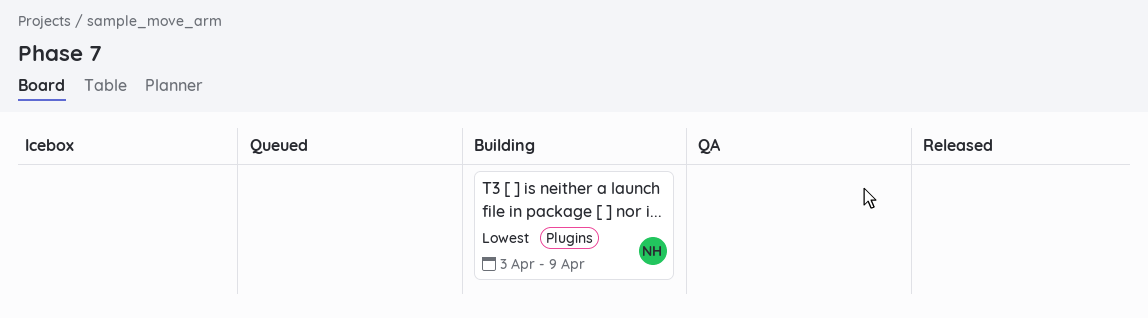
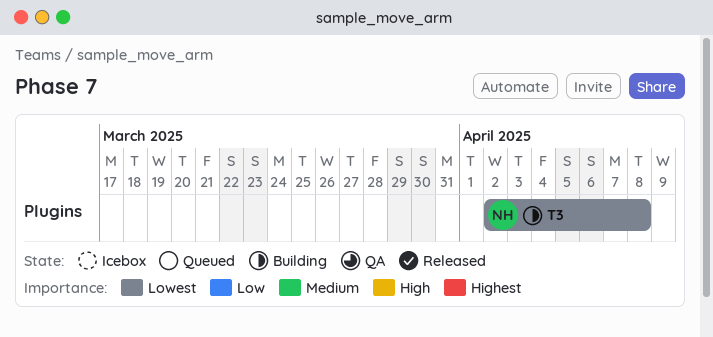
T3, start: Apr 3 -> Apr 2
T3, due: Apr 9 -> Apr 8

